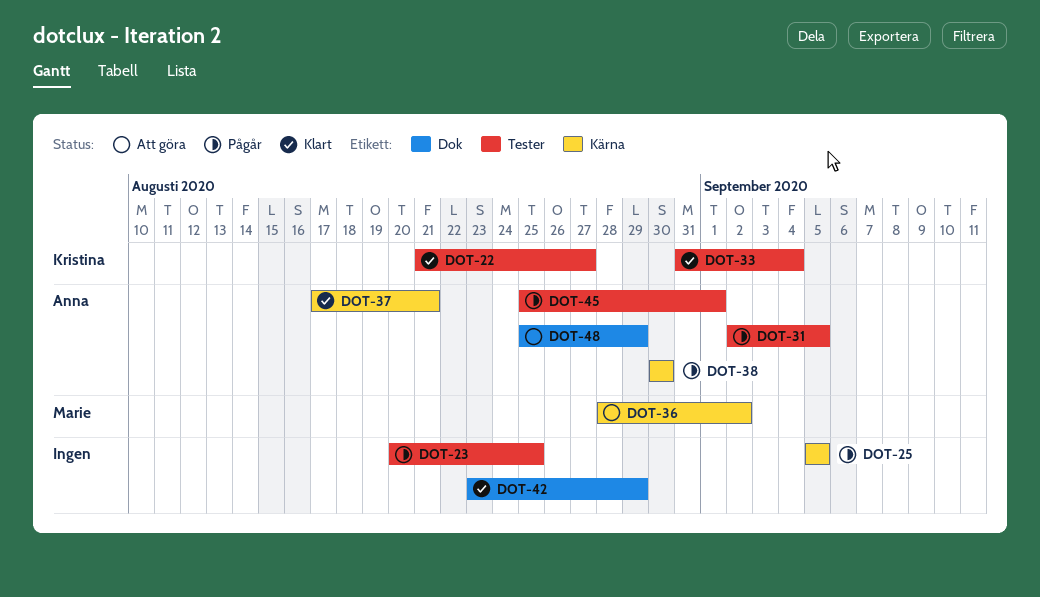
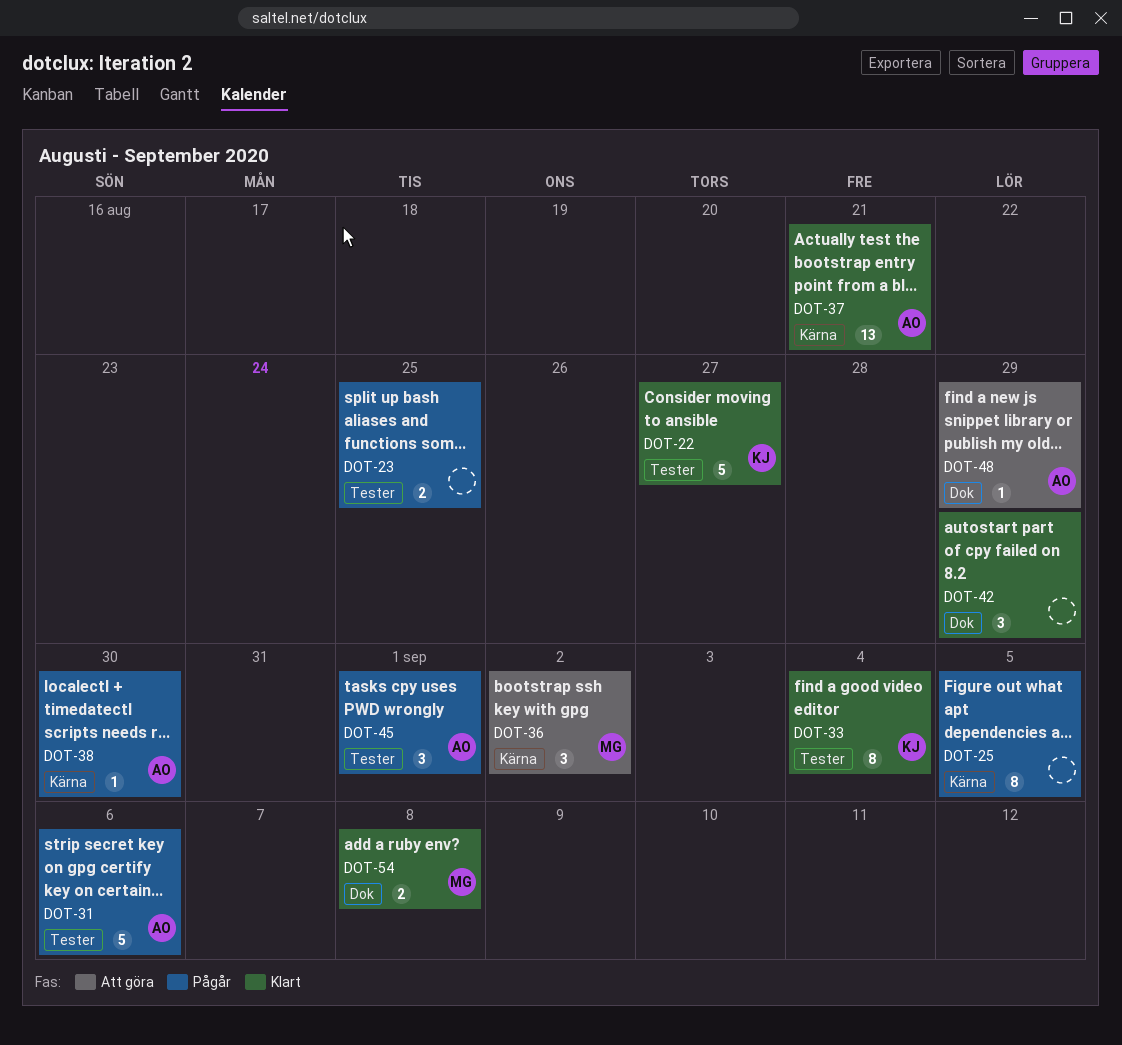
DOT-31, due: Sep 5 -> Sep 6
DOT-54: none -> present

